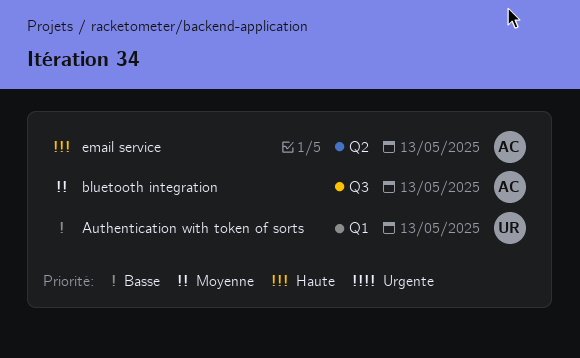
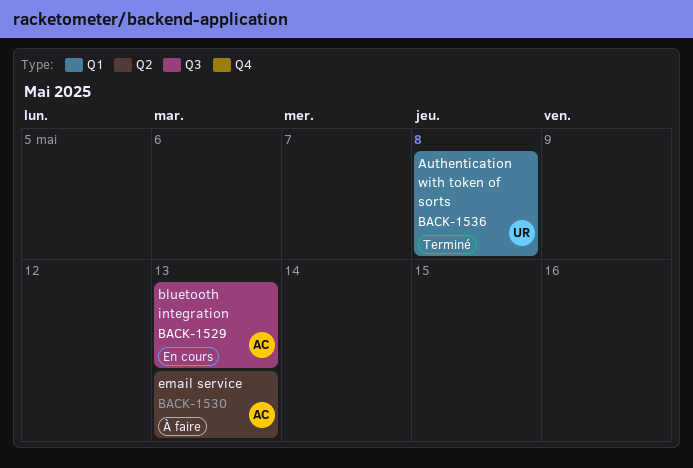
Authentication with token of sorts, due: May 13 -> May 8

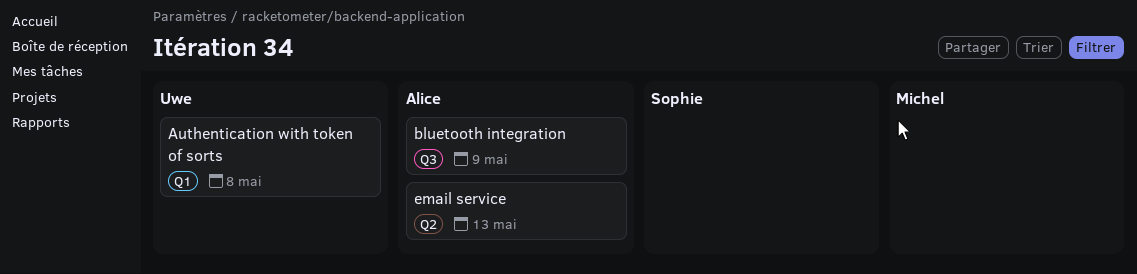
bluetooth integration, due: May 13 -> May 9

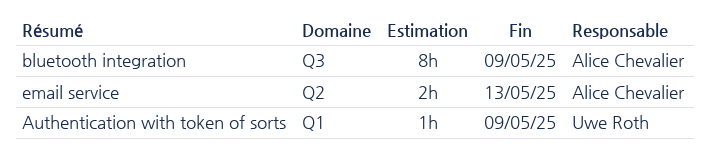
Authentication with token of sorts, due: May 8 -> May 9

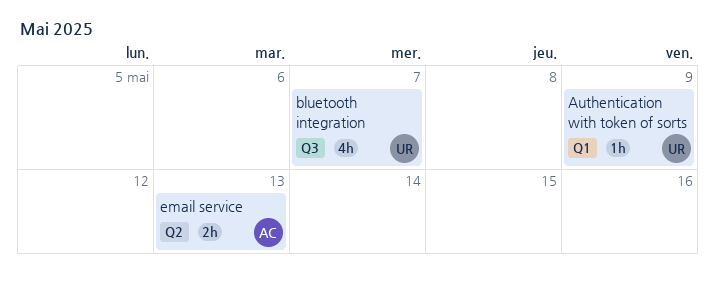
bluetooth integration, owner: Alice Chevalier -> Uwe Roth
bluetooth integration, estimate: 8h -> 4h
bluetooth integration, due: May 9 -> May 7

